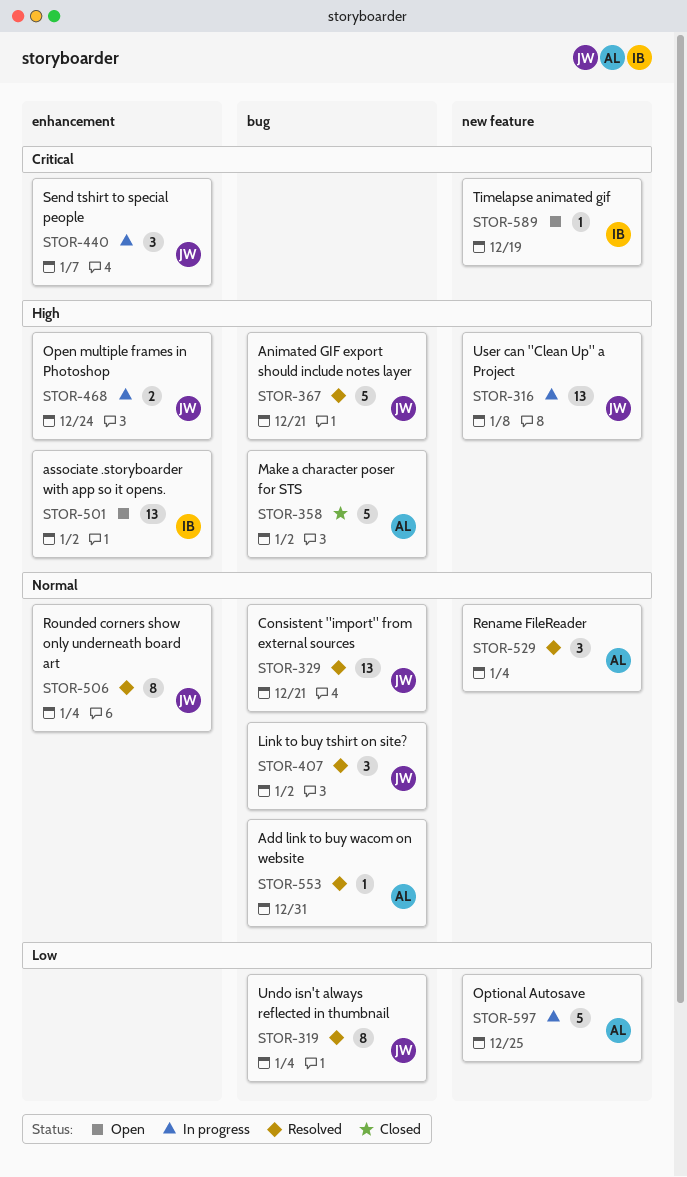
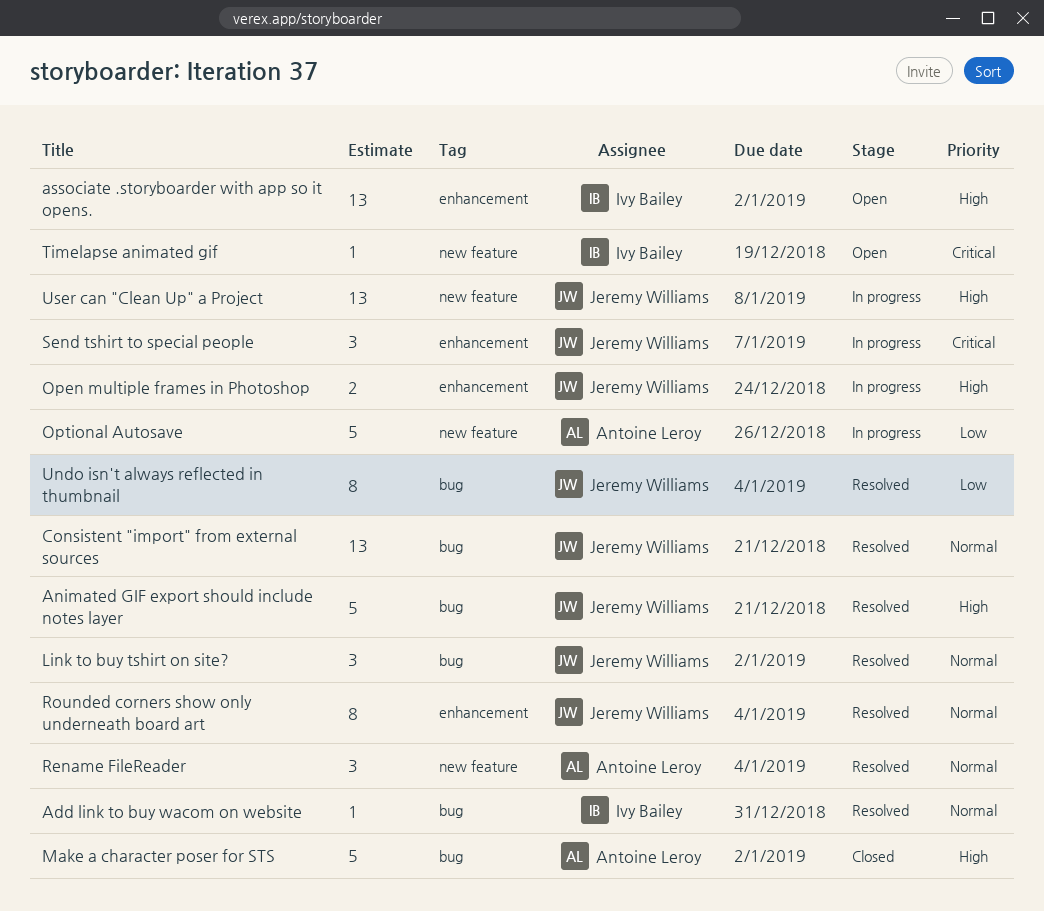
Add link to buy wacom on website, owner: Antoine Leroy -> Ivy Bailey
Optional Autosave, due: Dec 25 -> Dec 26

